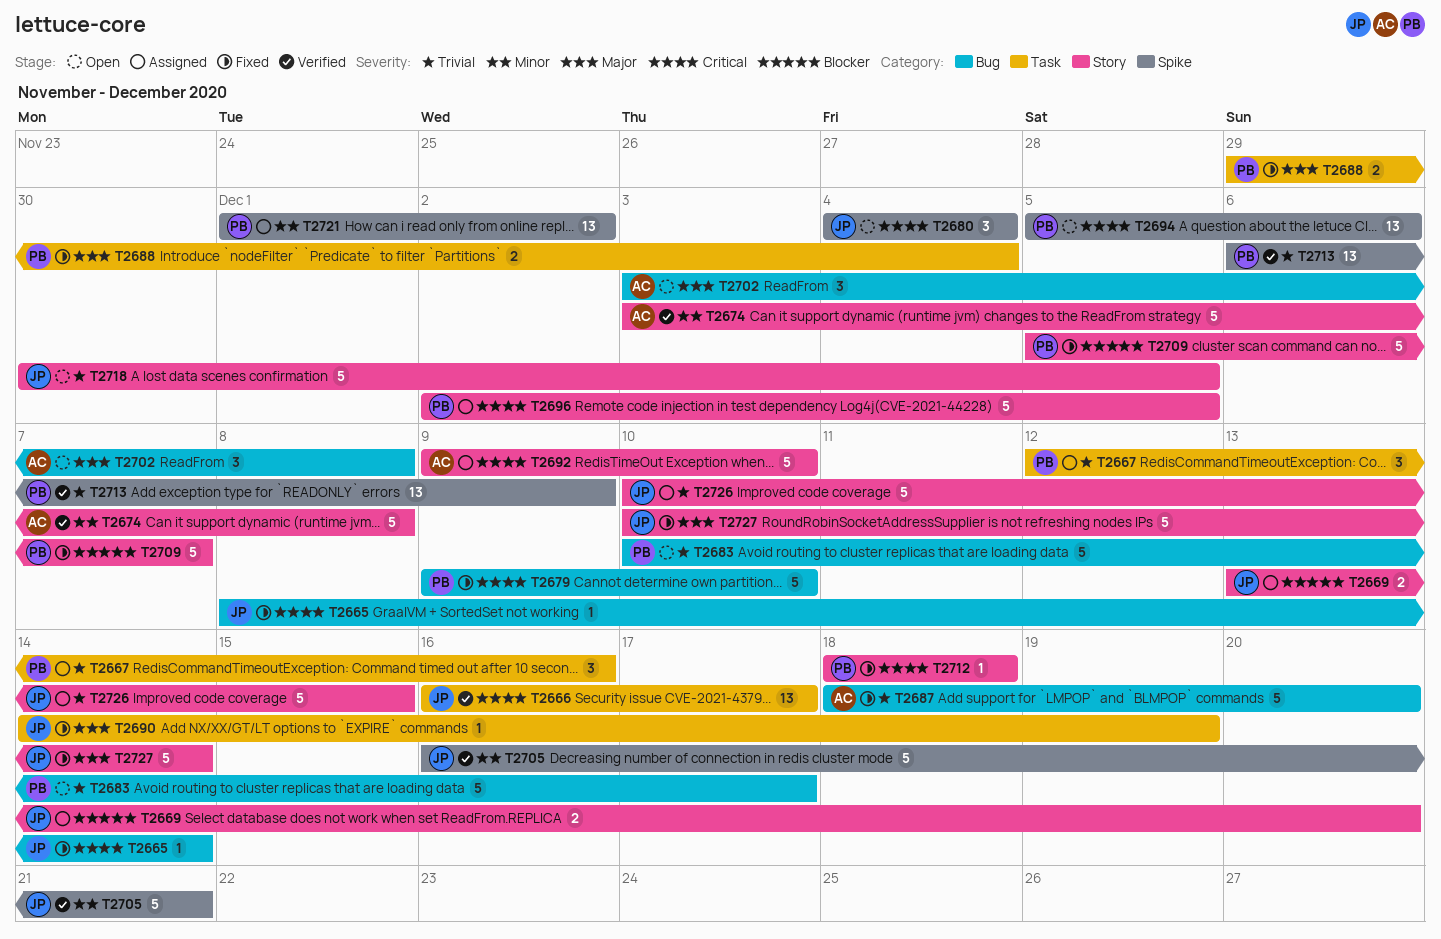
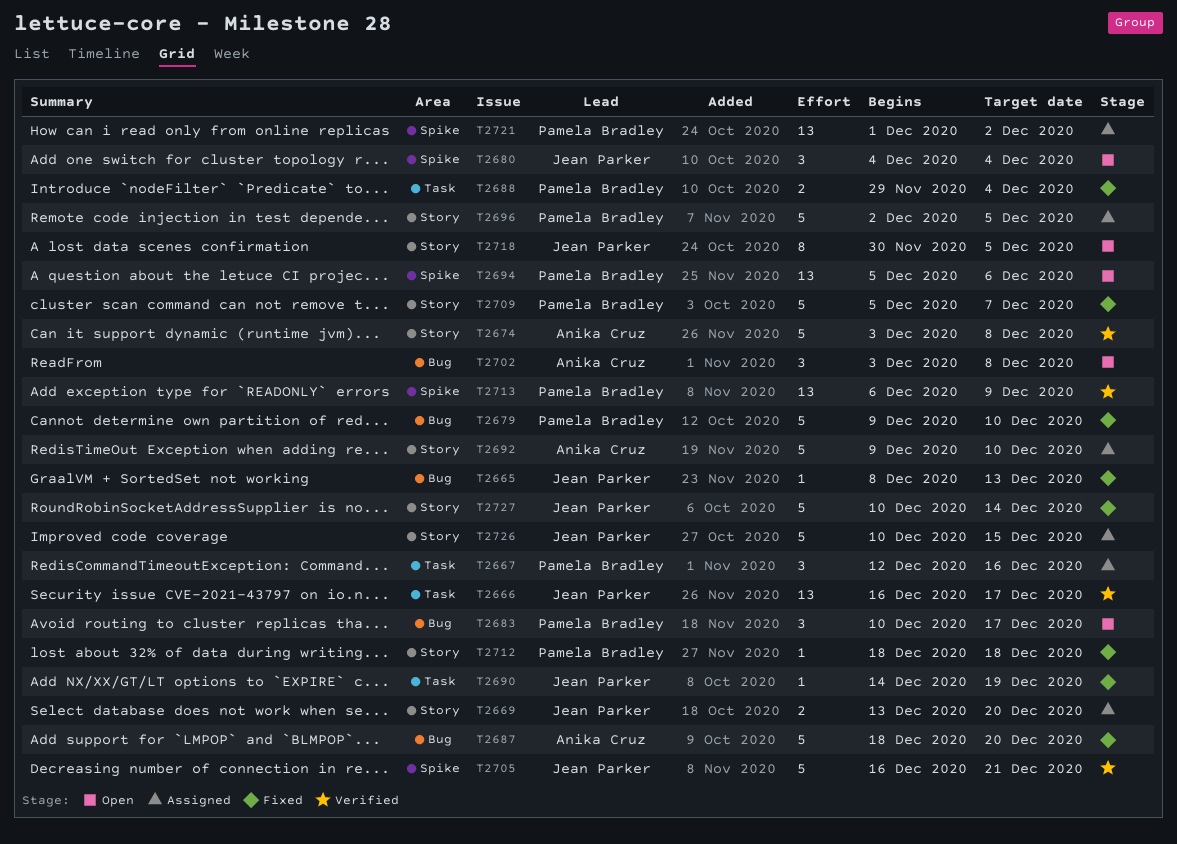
T2665, due: Dec 14 -> Dec 13
T2683, estimate: 5 -> 3
T2718, estimate: 5 -> 8

